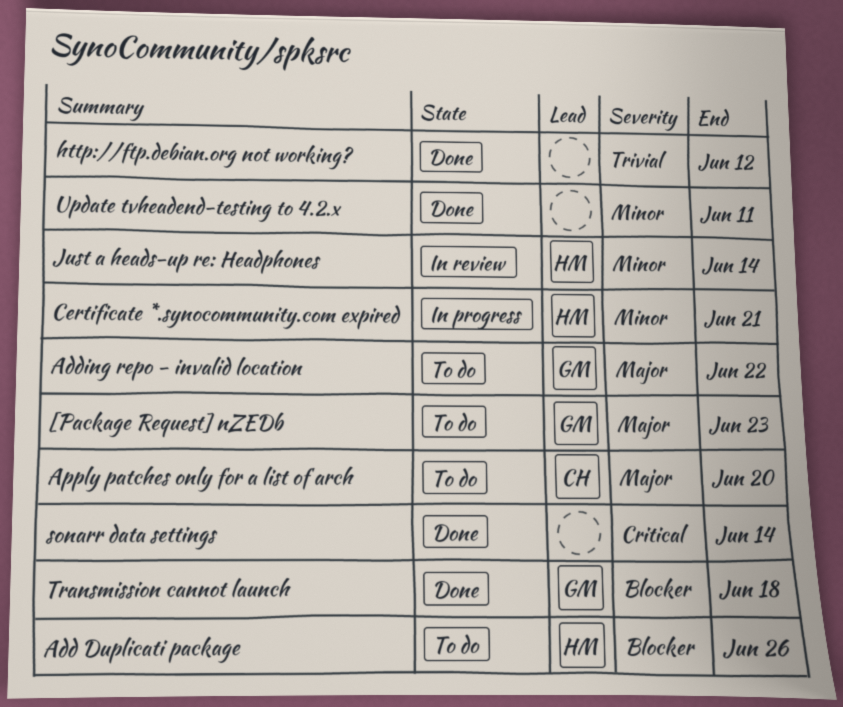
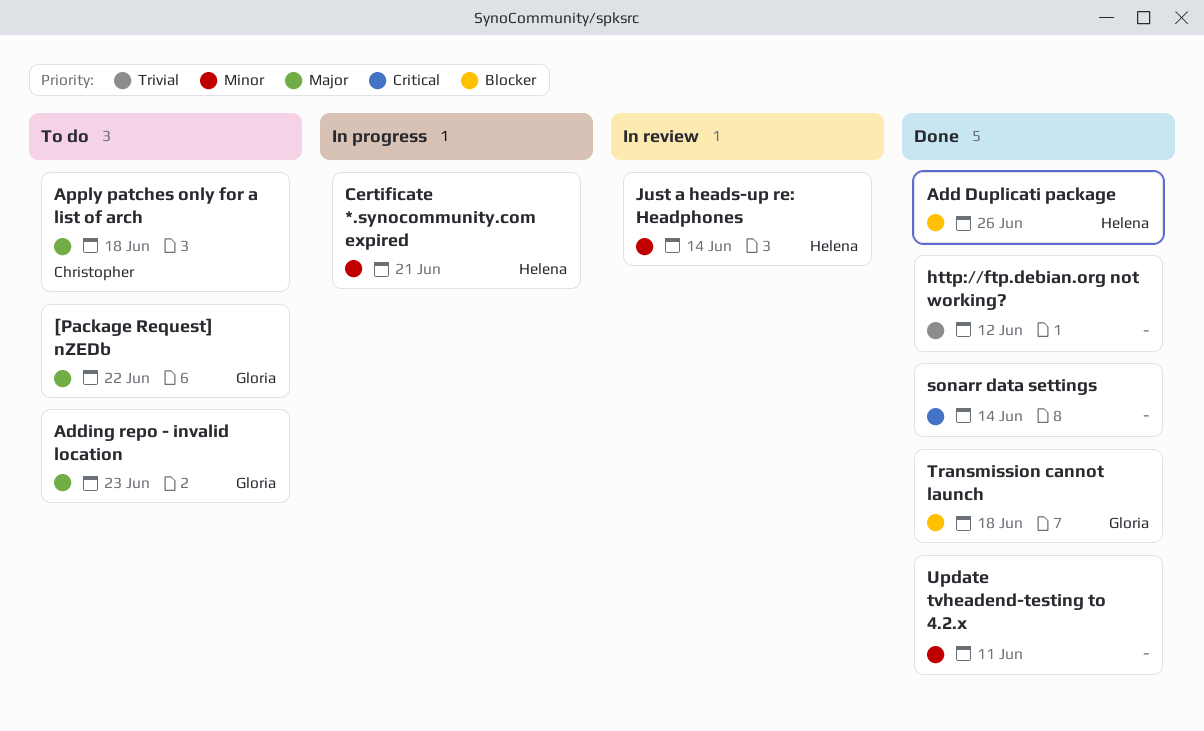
[Package Request] nZEDb, due: Jun 23 -> Jun 22
Add Duplicati package, status: To do -> Done
Adding repo - invalid location, due: Jun 22 -> Jun 23
Apply patches only for a list of arch, due: Jun 20 -> Jun 18

